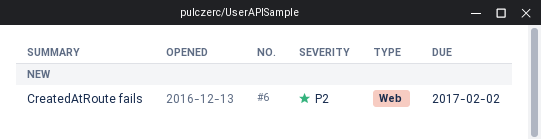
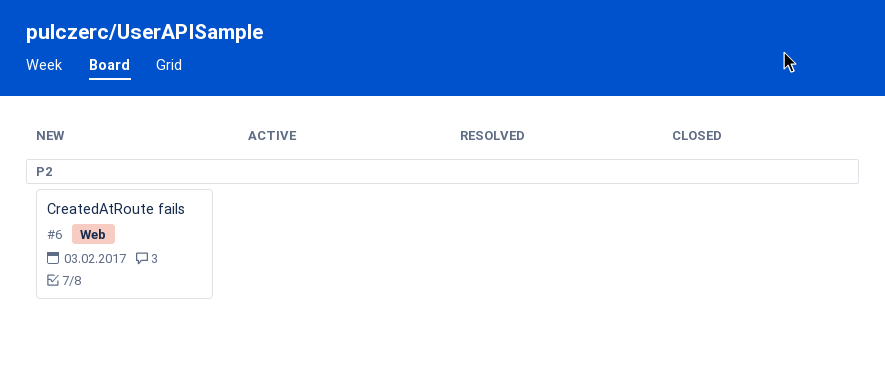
#6, due: Feb 2 -> Feb 3

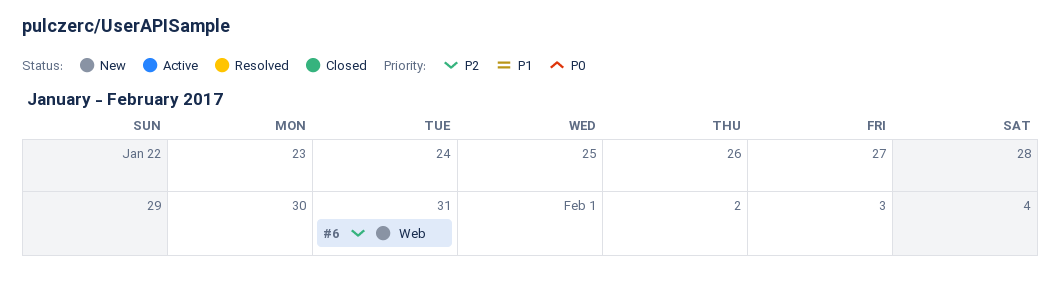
#6, due: Feb 3 -> Jan 31

